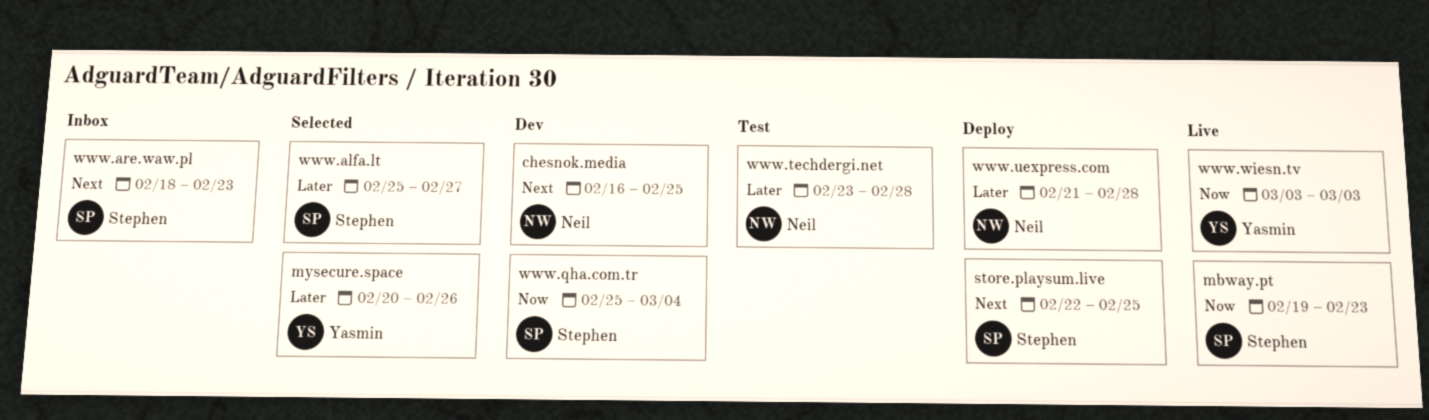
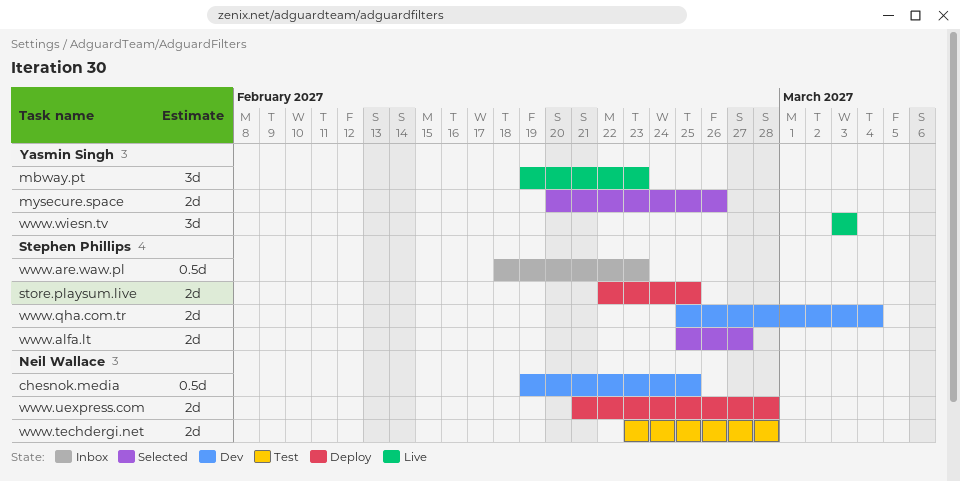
chesnok.media, start: Feb 16 -> Feb 19
mbway.pt, owner: Stephen Phillips -> Yasmin Singh

